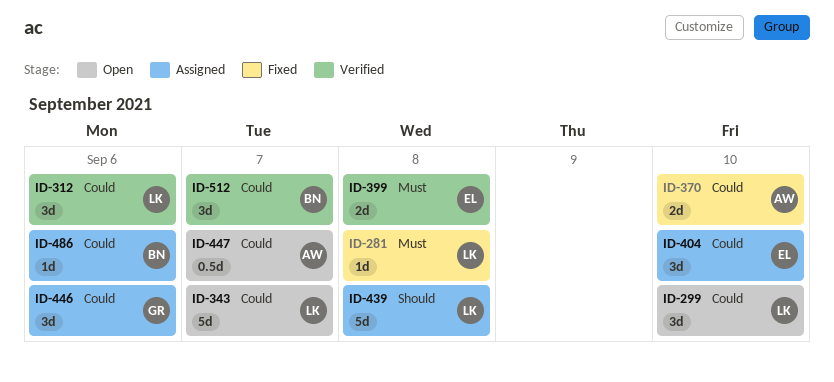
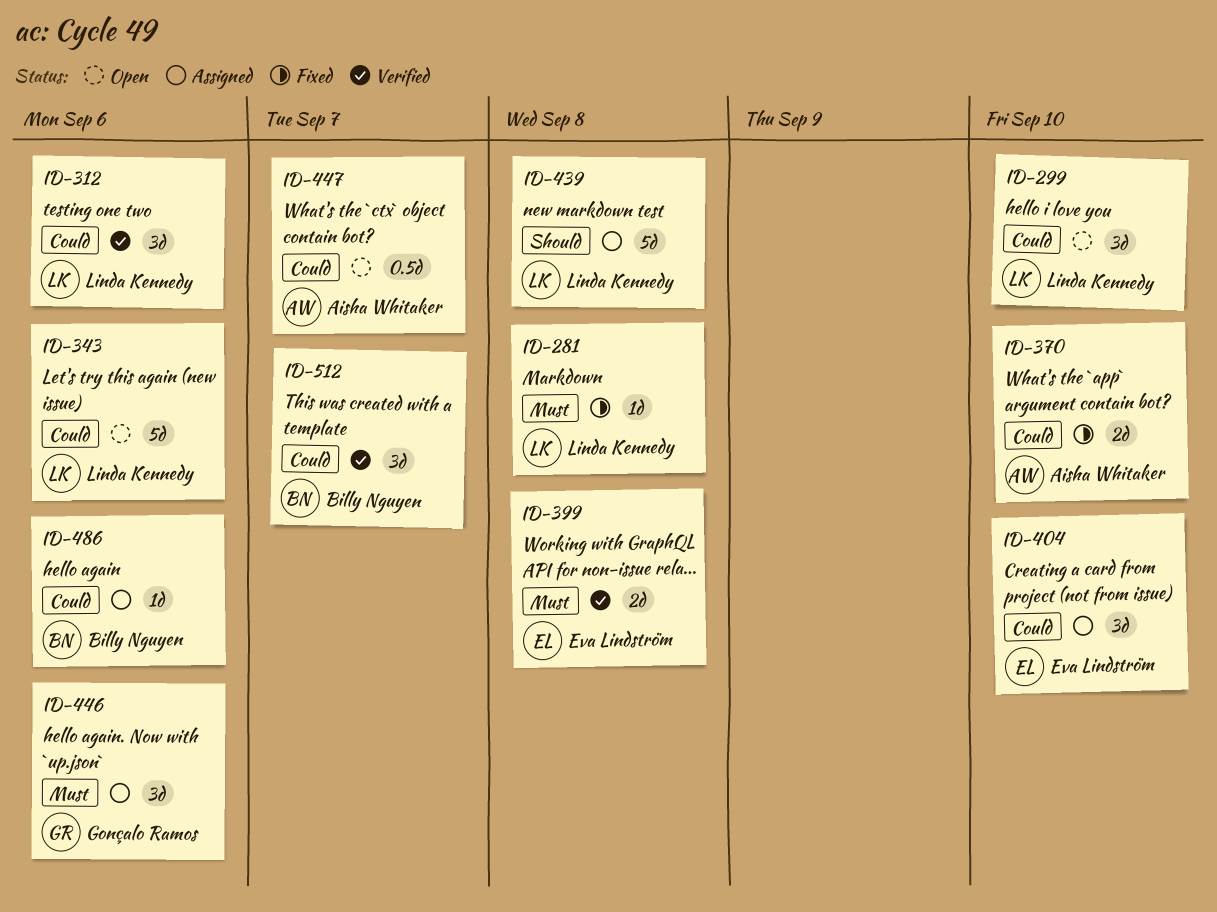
ID-343, due: Sep 7 -> Sep 6
ID-446, priority: Could -> Must

